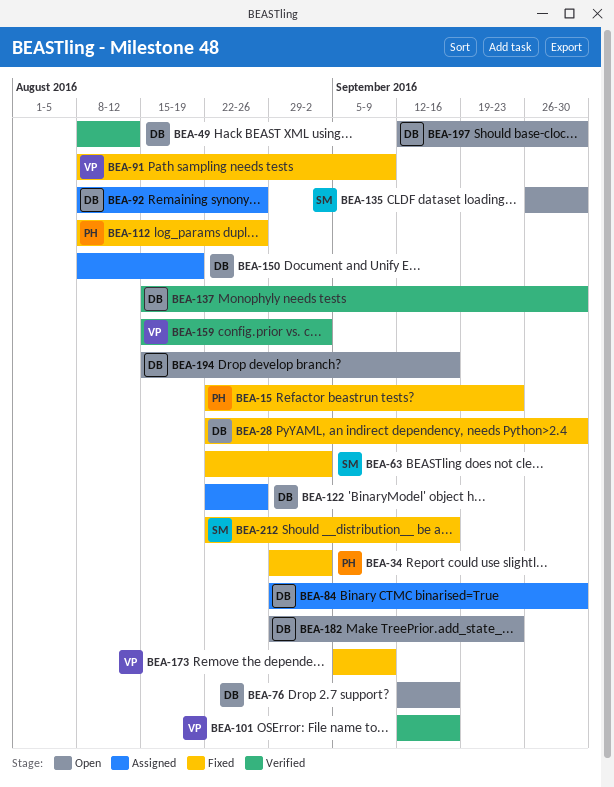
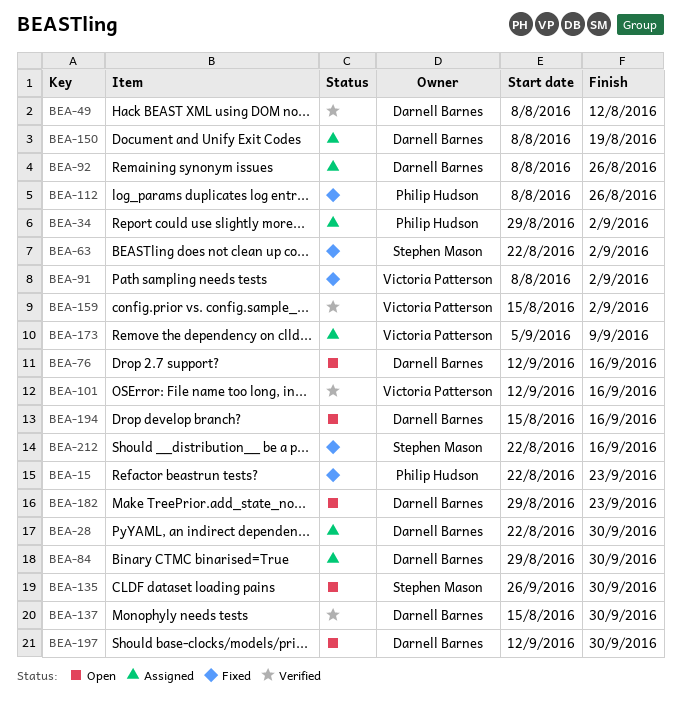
BEA-28, status: Fixed -> Assigned
BEA-34, status: Fixed -> Assigned
BEA-91, due: Sep 9 -> Sep 2
BEA-122: present -> none
BEA-173, status: Fixed -> Assigned

